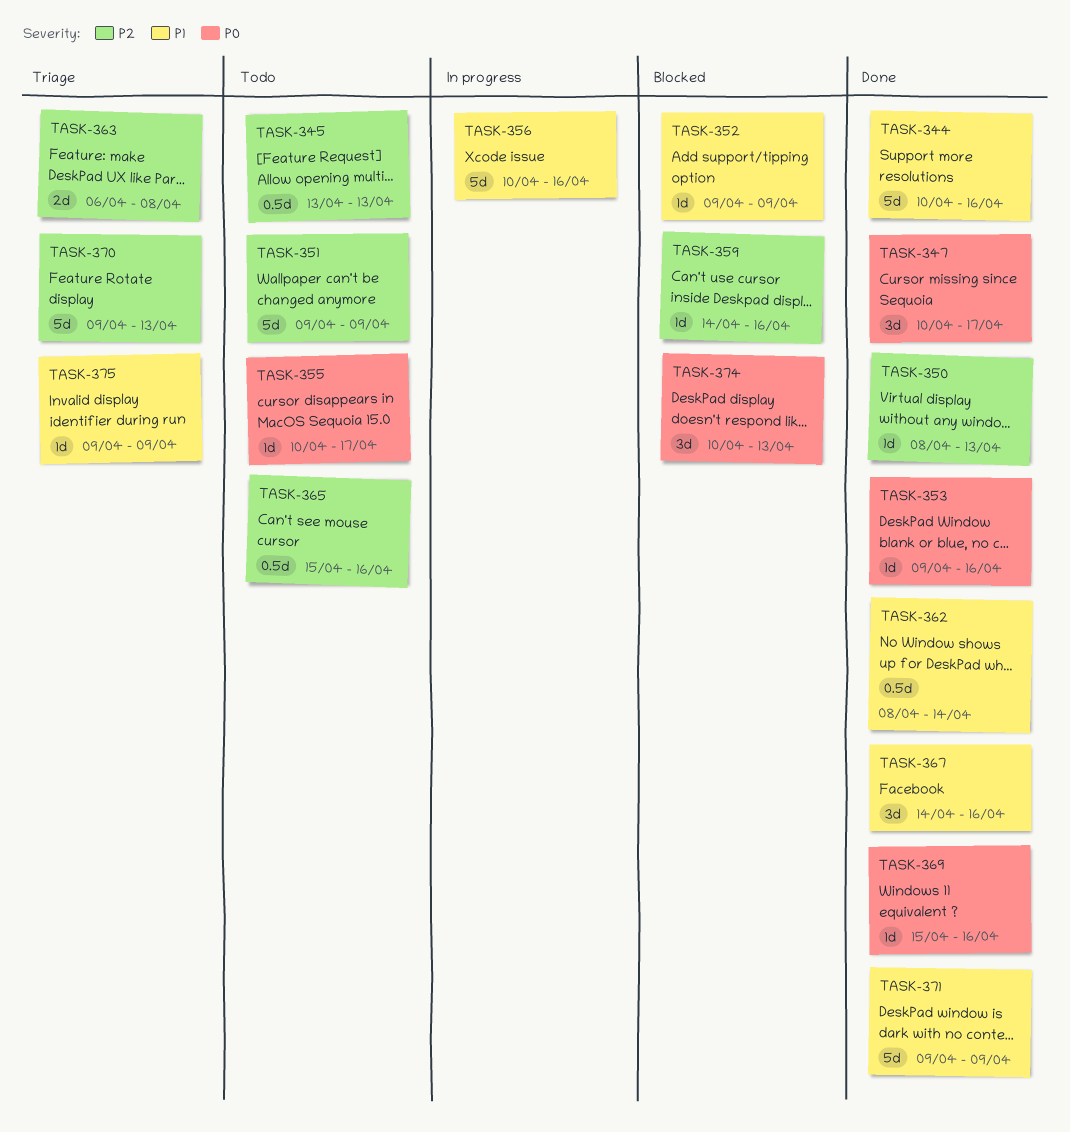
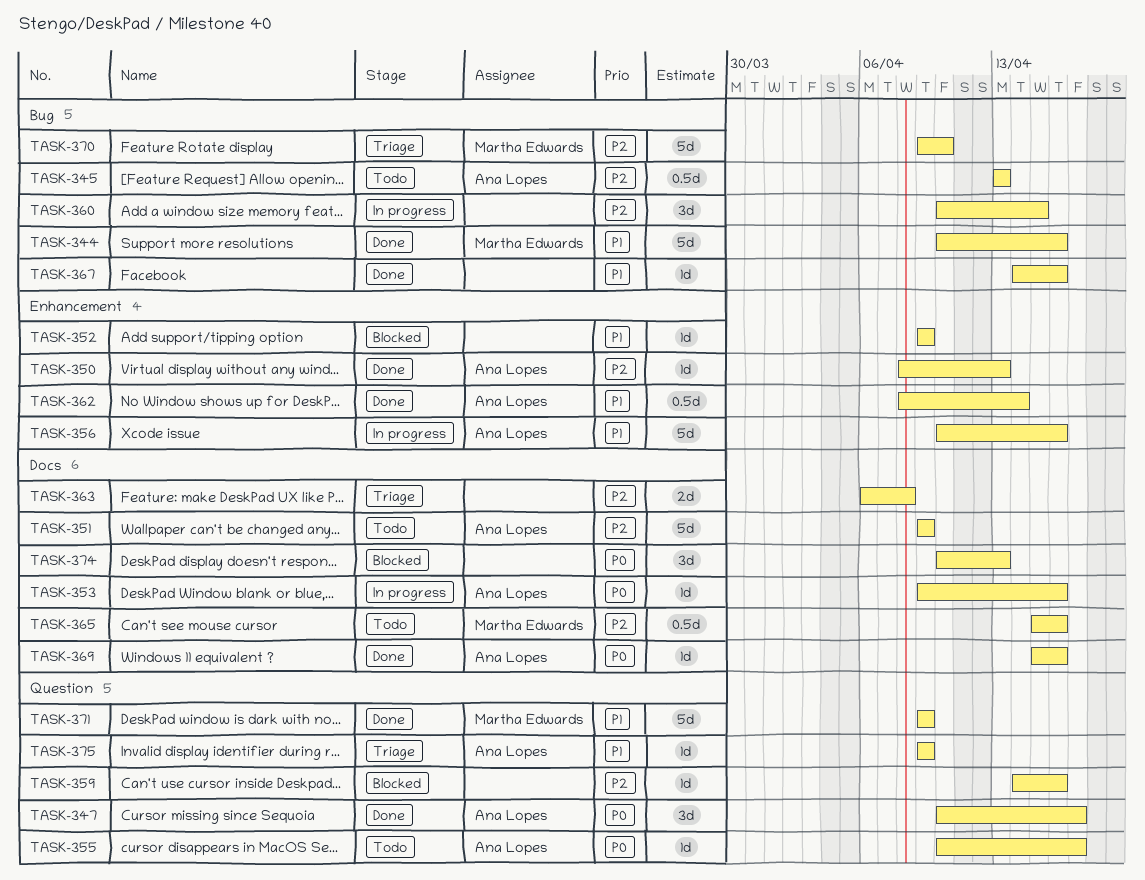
TASK-353, status: Done -> In progress
TASK-360: none -> present
TASK-367, estimate: 3d -> 1d
TASK-370, due: Apr 13 -> Apr 10

